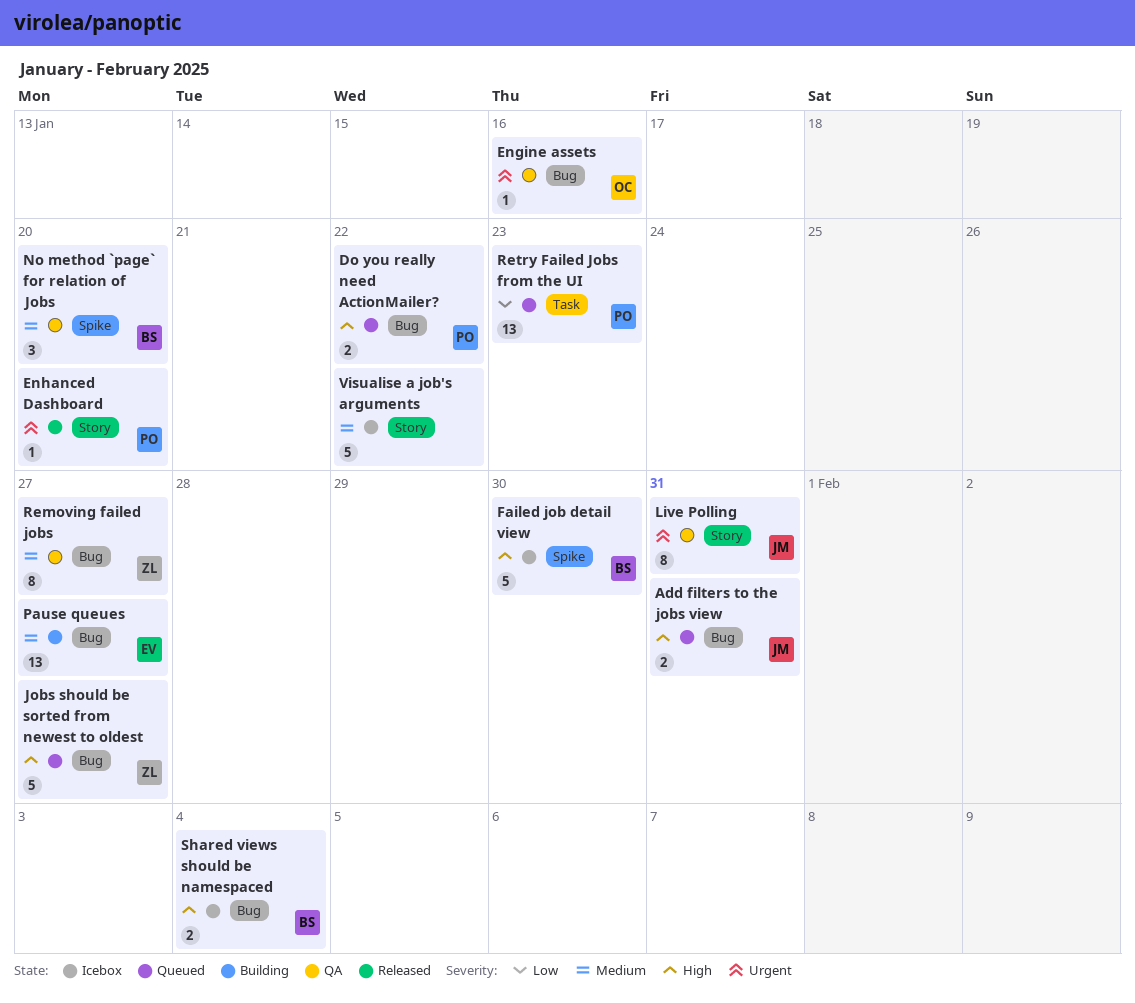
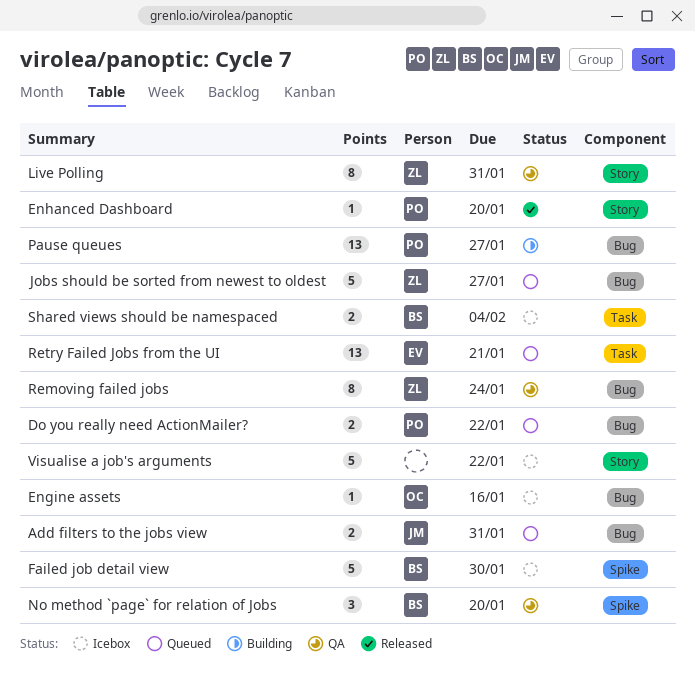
Engine assets, status: QA -> Icebox
Live Polling, owner: JM -> ZL
Pause queues, owner: EV -> PO
Removing failed jobs, due: Jan 27 -> Jan 24
Retry Failed Jobs from the UI, owner: PO -> EV
Retry Failed Jobs from the UI, due: Jan 23 -> Jan 21
Shared views should be namespaced, label: Bug -> Task

